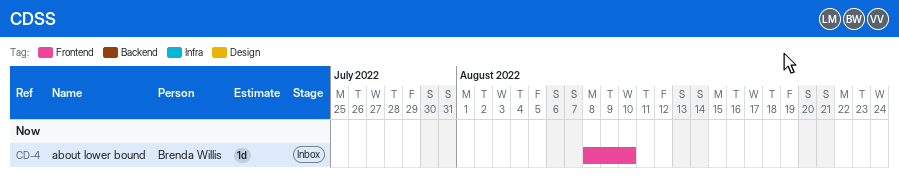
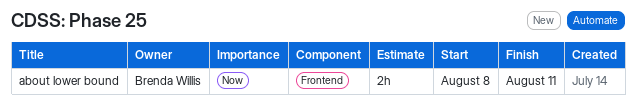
about lower bound, estimate: 1d -> 2h
about lower bound, due: Aug 10 -> Aug 11

